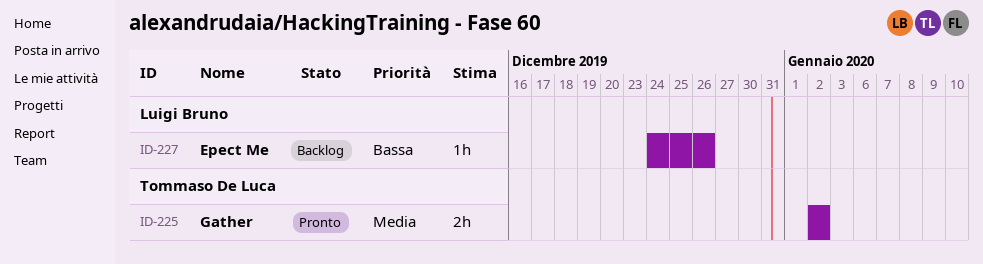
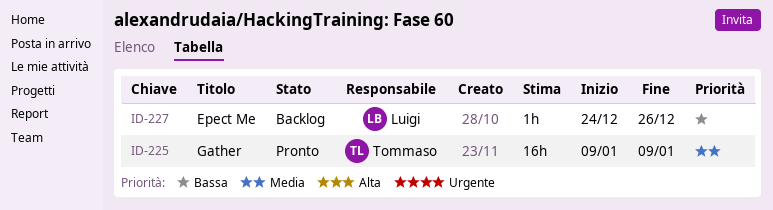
ID-225, estimate: 2h -> 16h
ID-225, start: Jan 2 -> Jan 9
ID-225, due: Jan 2 -> Jan 9

